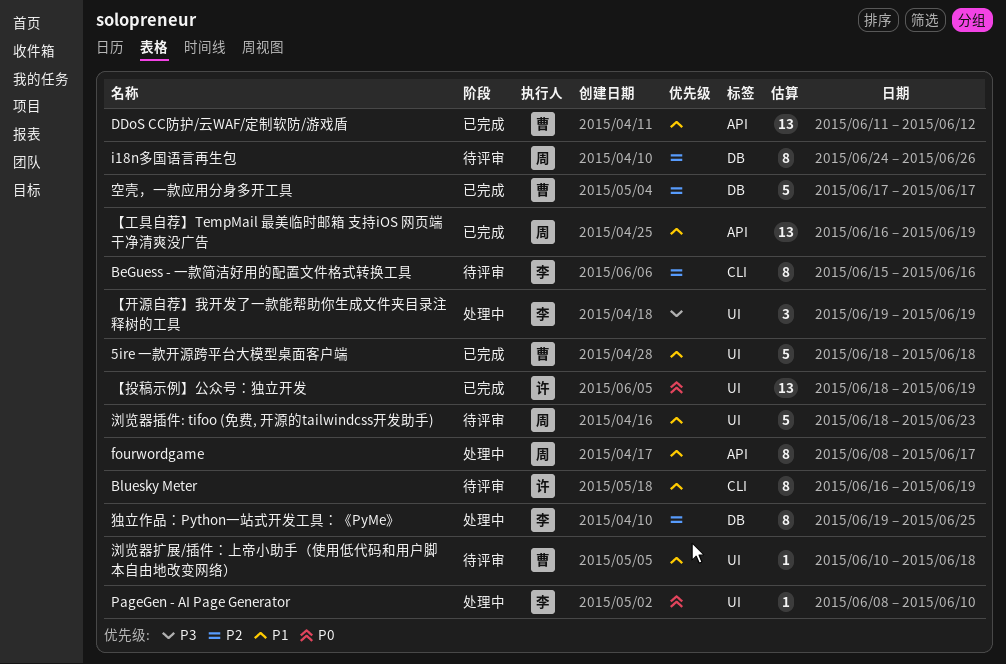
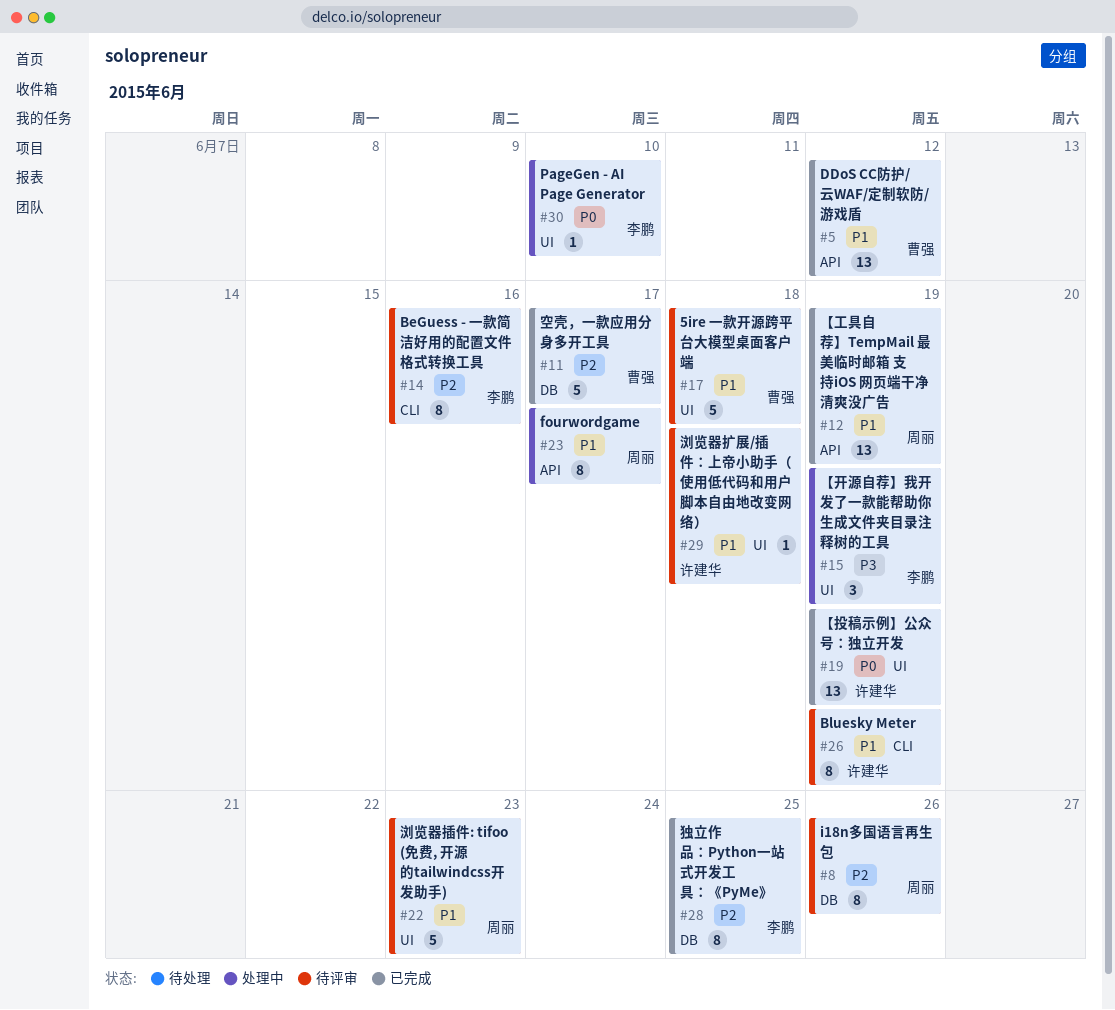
5ire 一款开源跨平台大模型桌面客户端, status: 已完成 -> 待评审
浏览器扩展/插件：上帝小助手（使用低代码和用户脚本自由地改变网络）, owner: 曹强 -> 许建华
独立作品：Python一站式开发工具：《PyMe》, status: 处理中 -> 已完成

